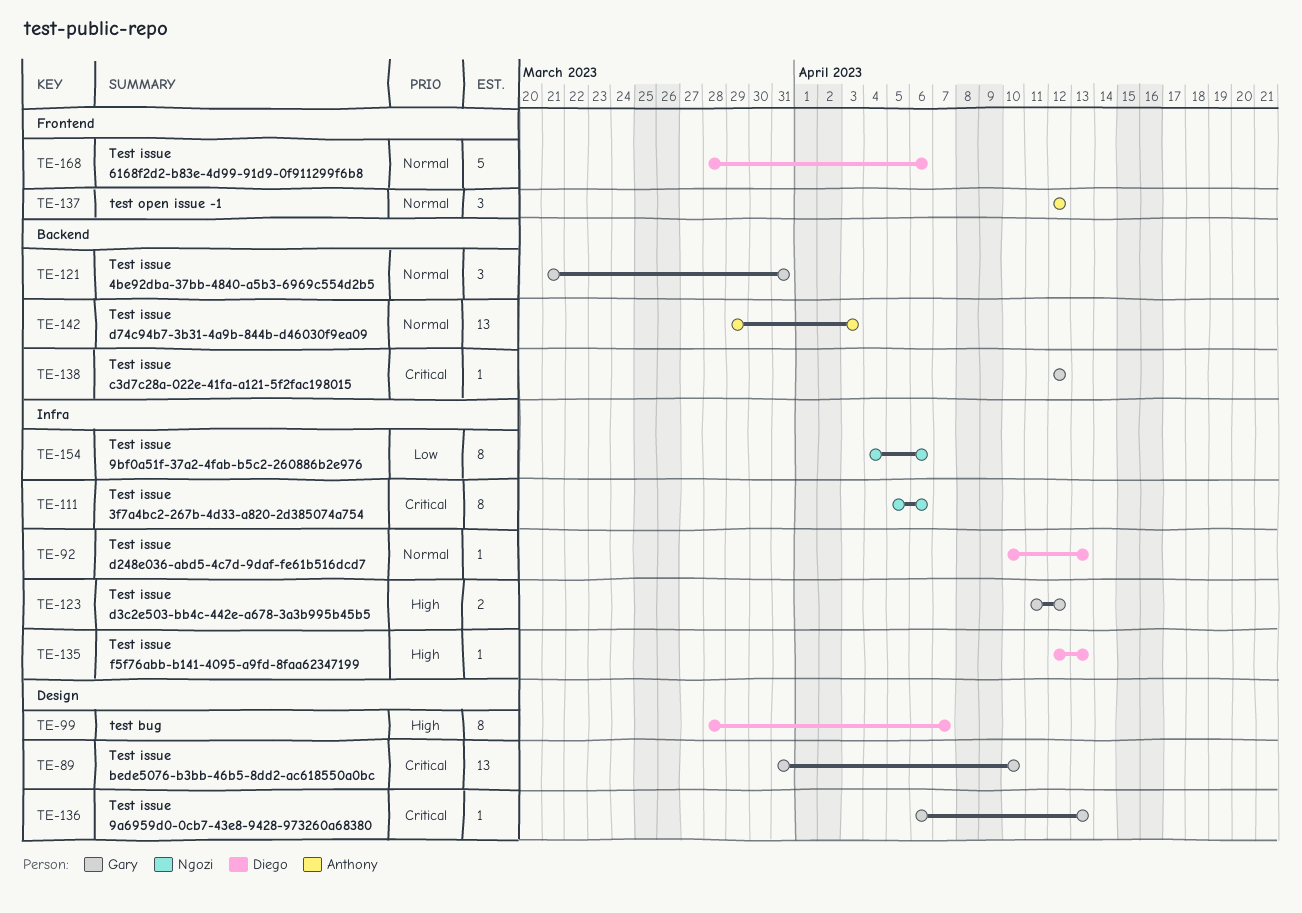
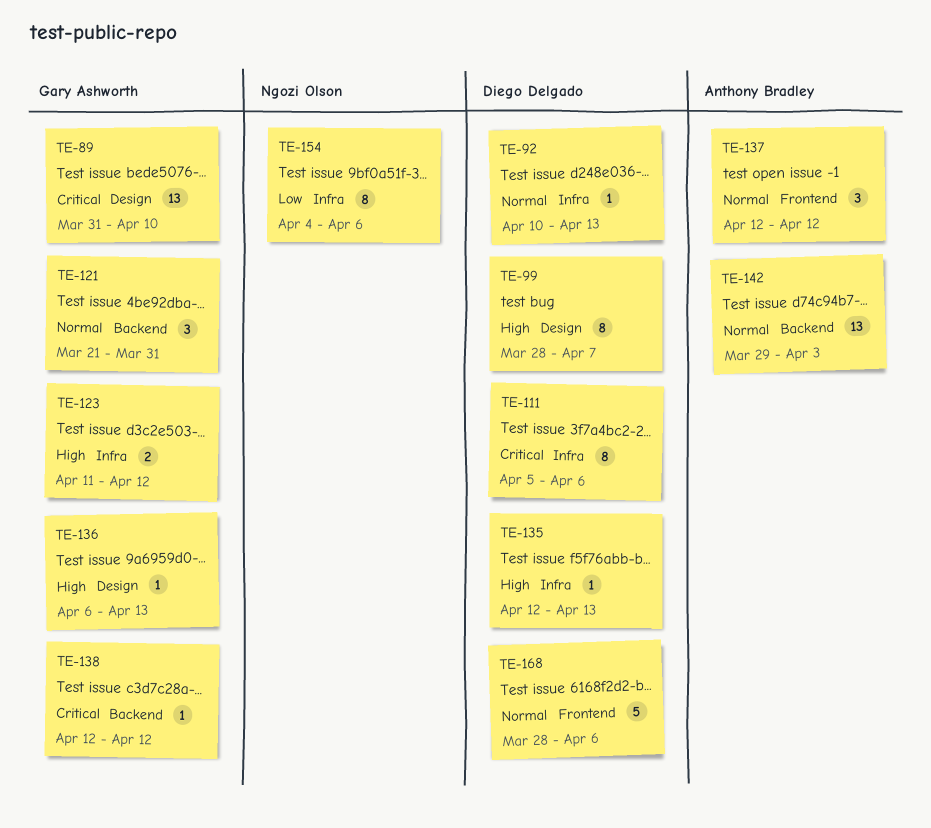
TE-111, owner: Ngozi Olson -> Diego Delgado
TE-136, priority: Critical -> High

